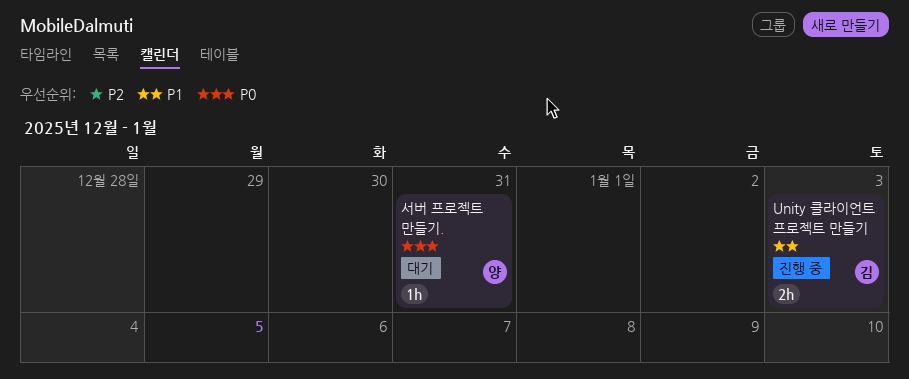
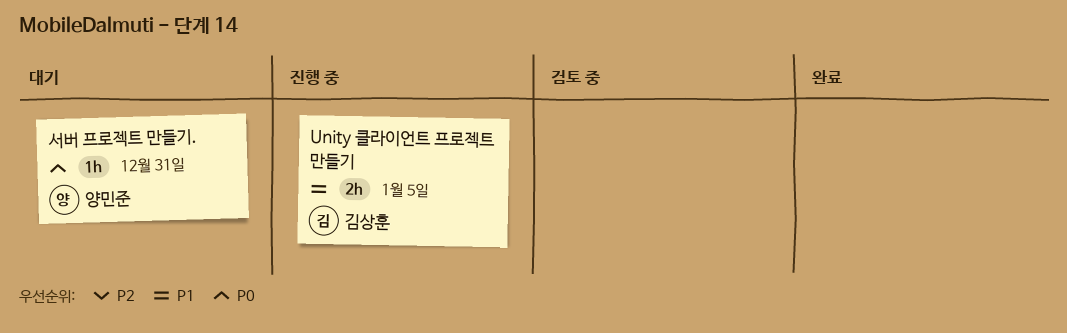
Unity 클라이언트 프로젝트 만들기, due: Jan 3 -> Jan 5

